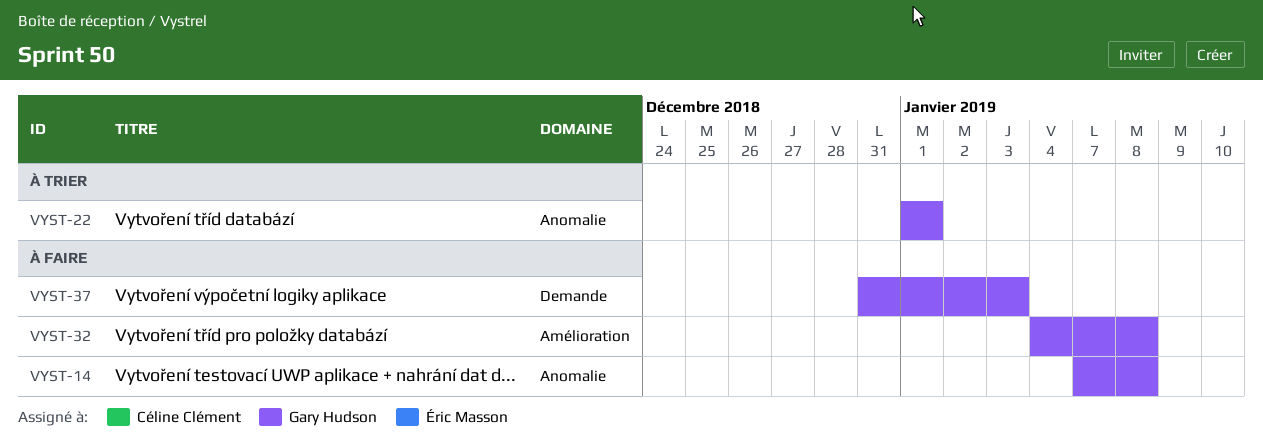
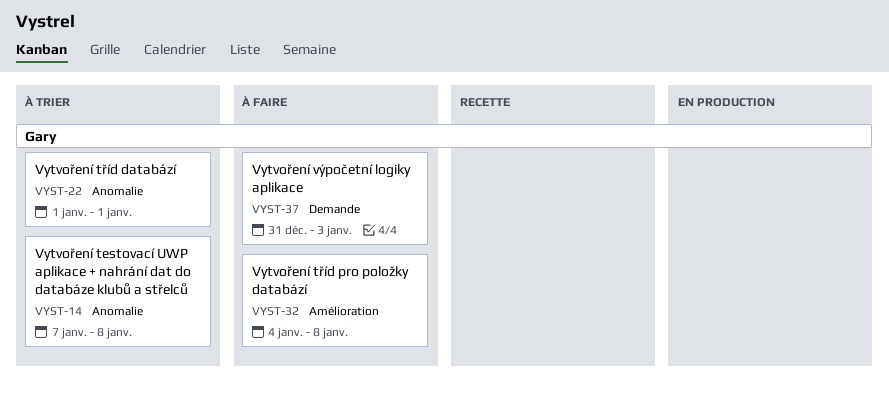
VYST-14, status: À faire -> À trier

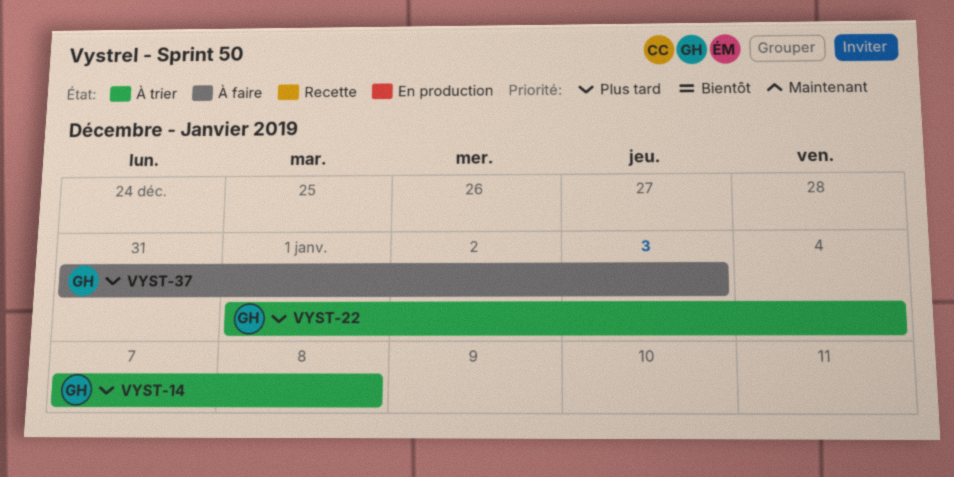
VYST-22, due: Jan 1 -> Jan 4
VYST-32: present -> none

